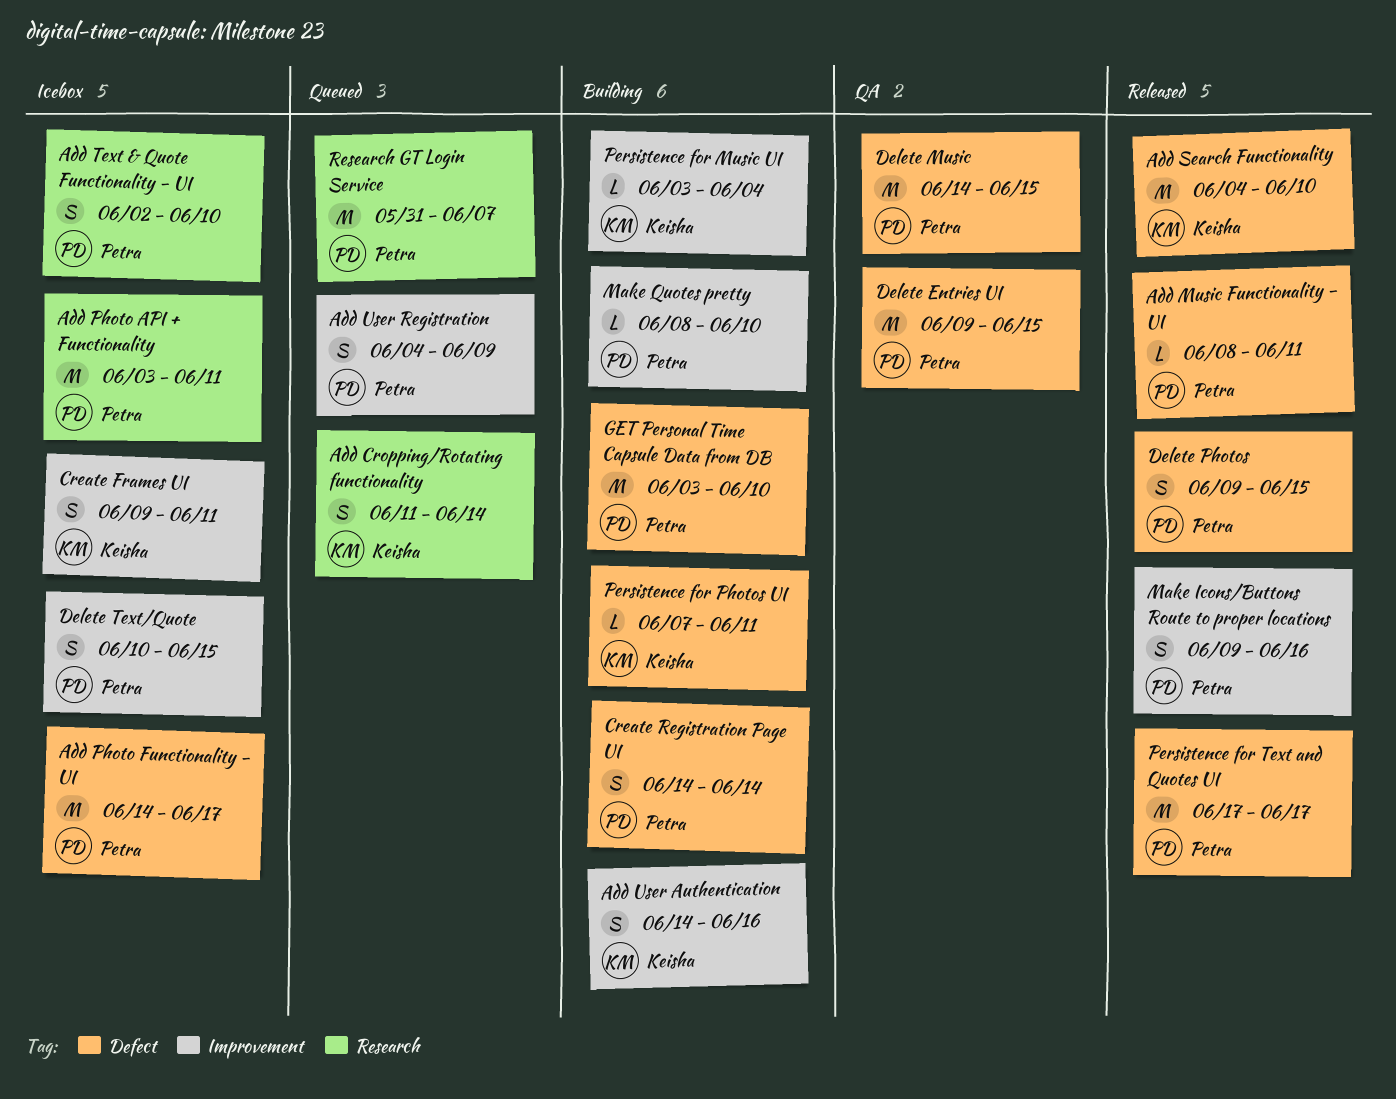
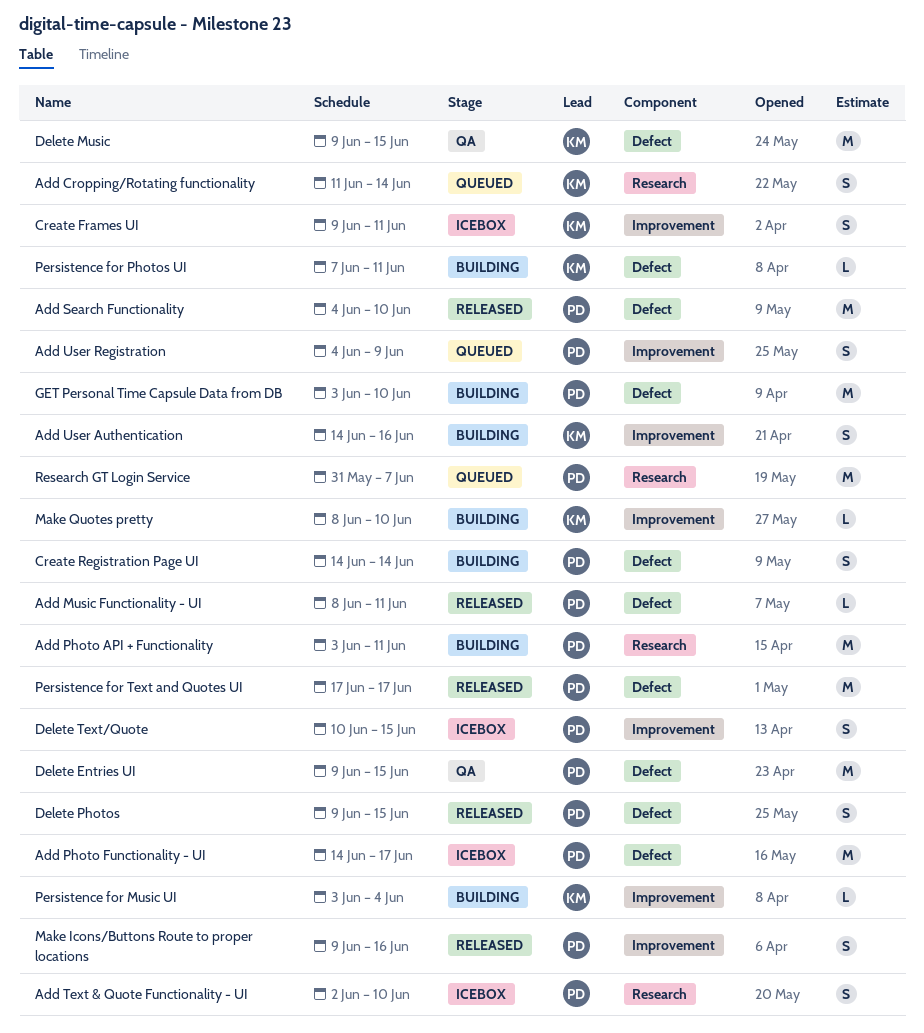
Add Photo API + Functionality, status: Icebox -> Building
Add Search Functionality, owner: Keisha -> Petra
Delete Music, owner: Petra -> Keisha
Delete Music, start: Jun 14 -> Jun 9
Make Quotes pretty, owner: Petra -> Keisha

